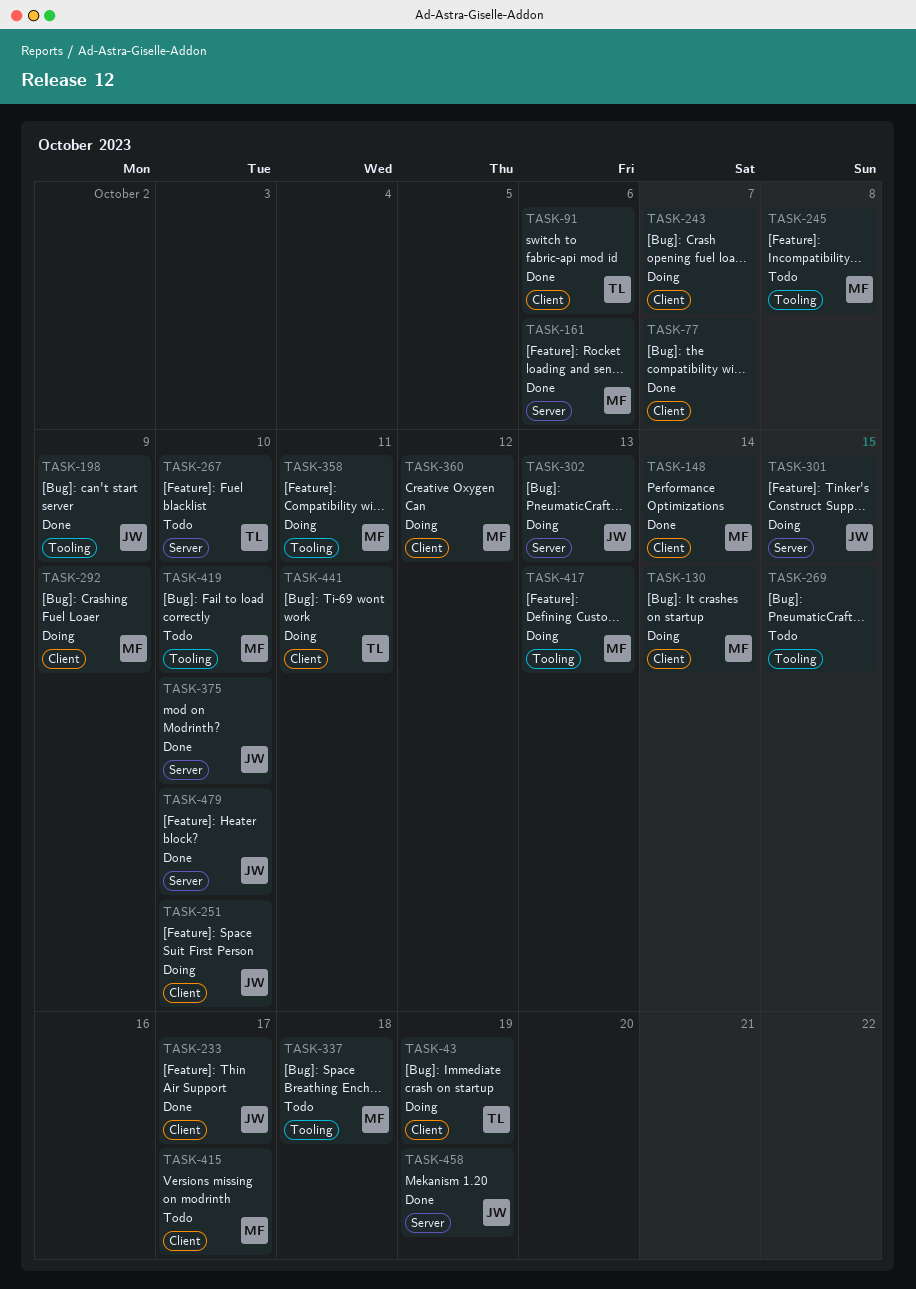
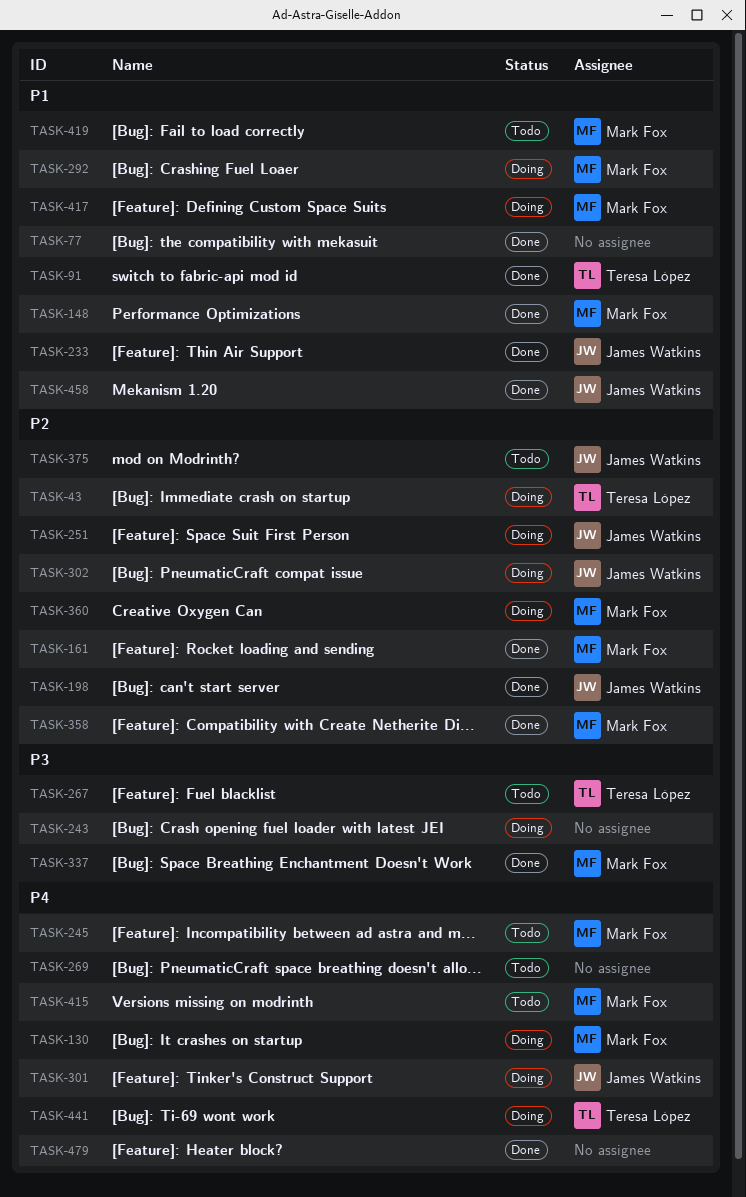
TASK-337, status: Todo -> Done
TASK-358, status: Doing -> Done
TASK-375, status: Done -> Todo
TASK-479, owner: James Watkins -> none

